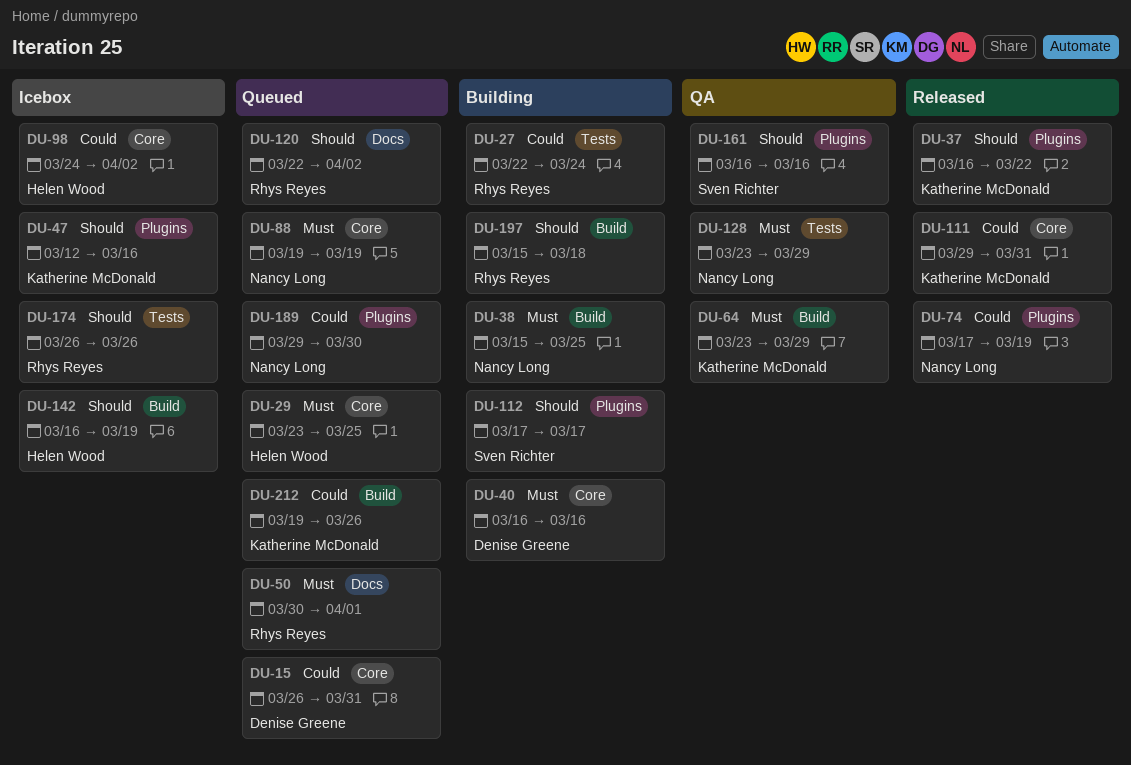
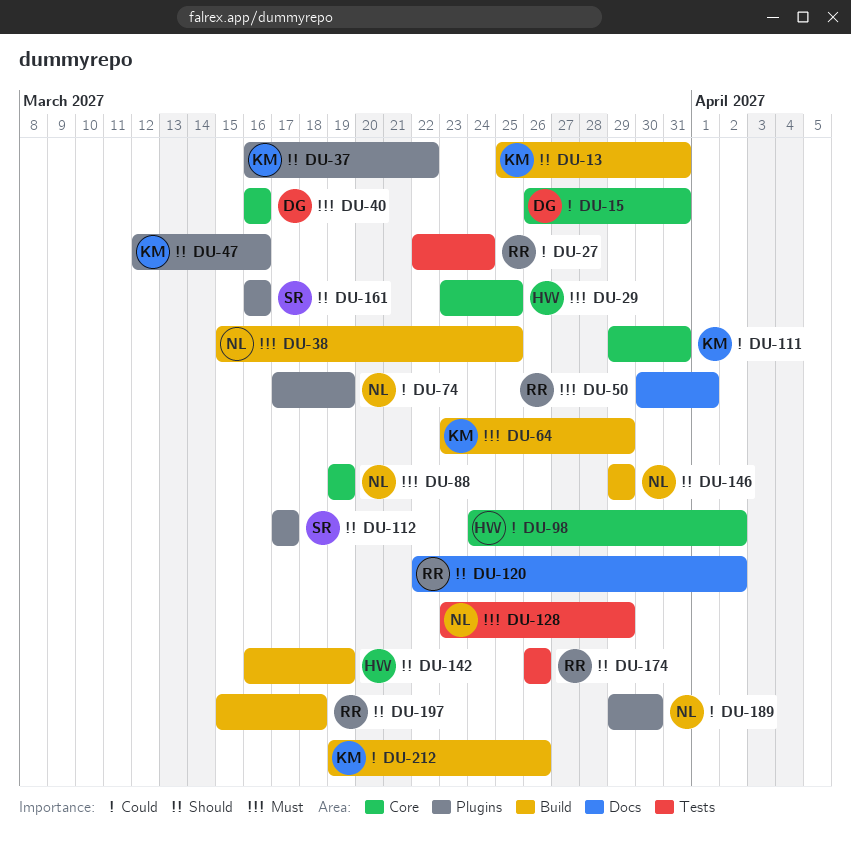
DU-13: none -> present
DU-146: none -> present

